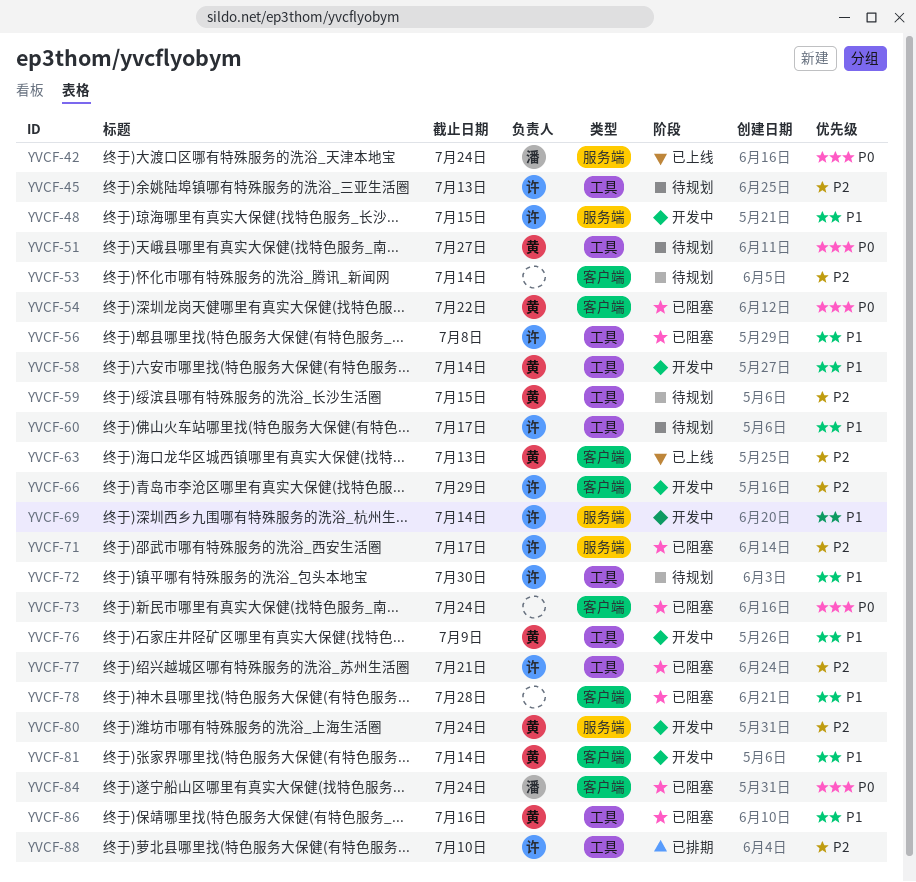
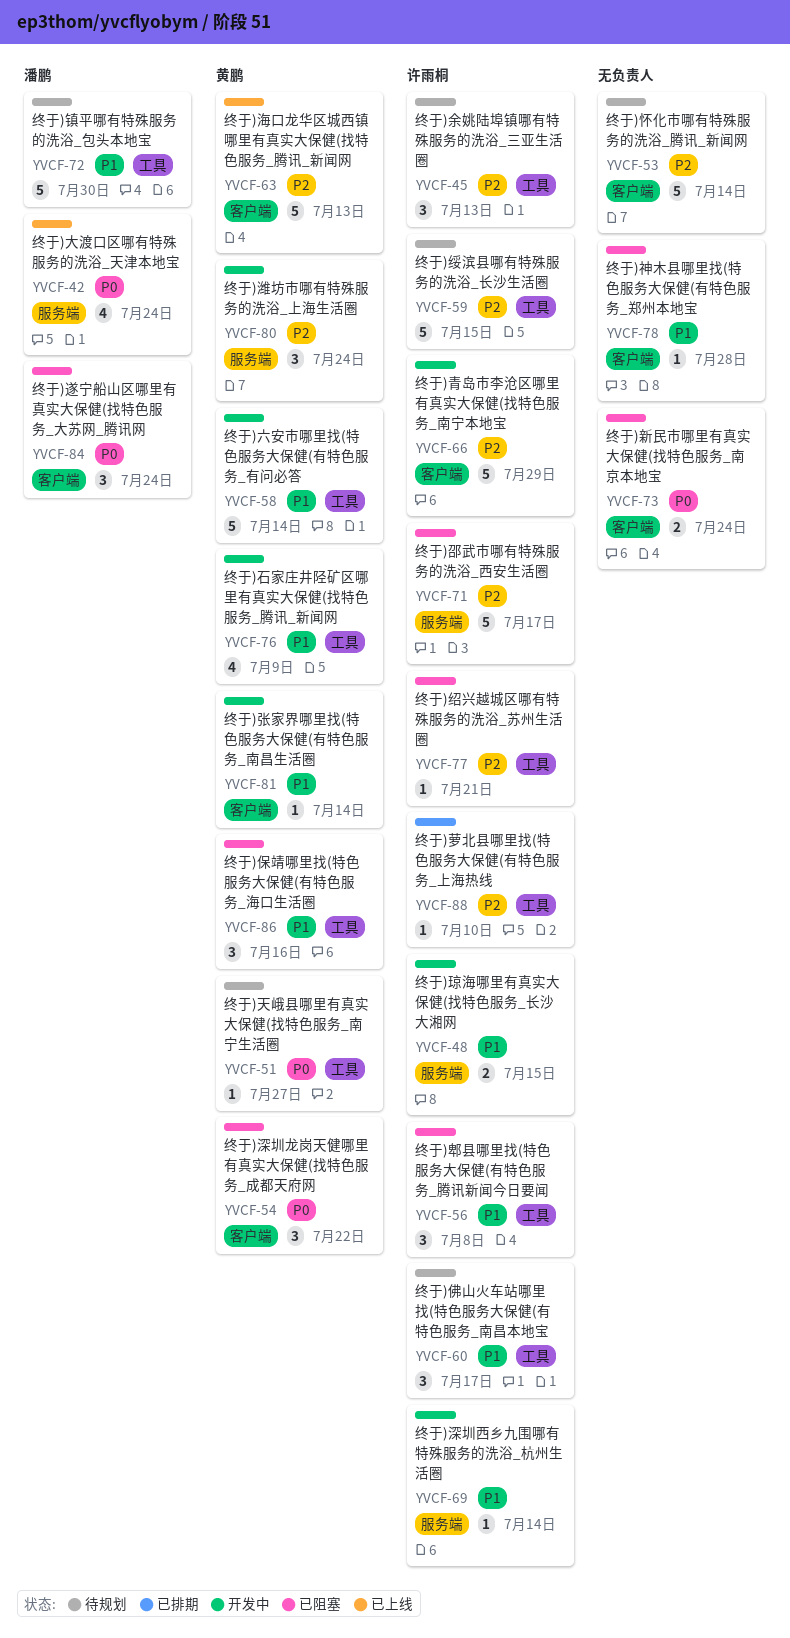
YVCF-59, owner: 黄鹏 -> 许雨桐
YVCF-72, owner: 许雨桐 -> 潘鹏

